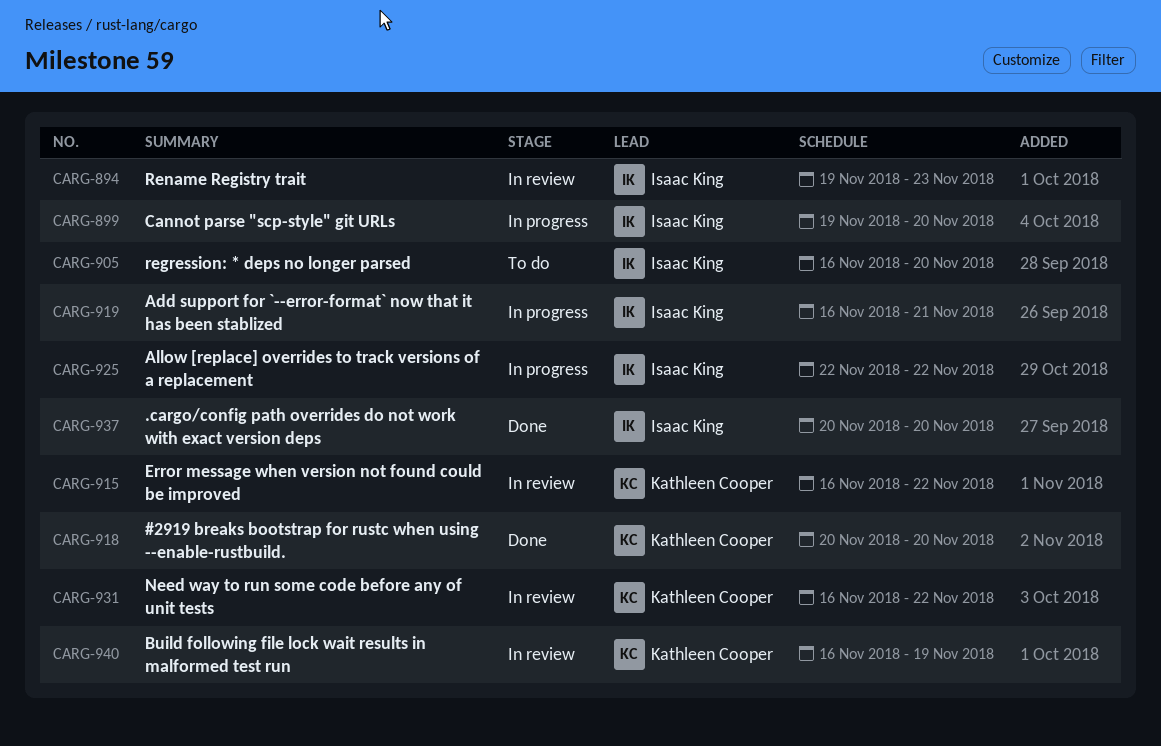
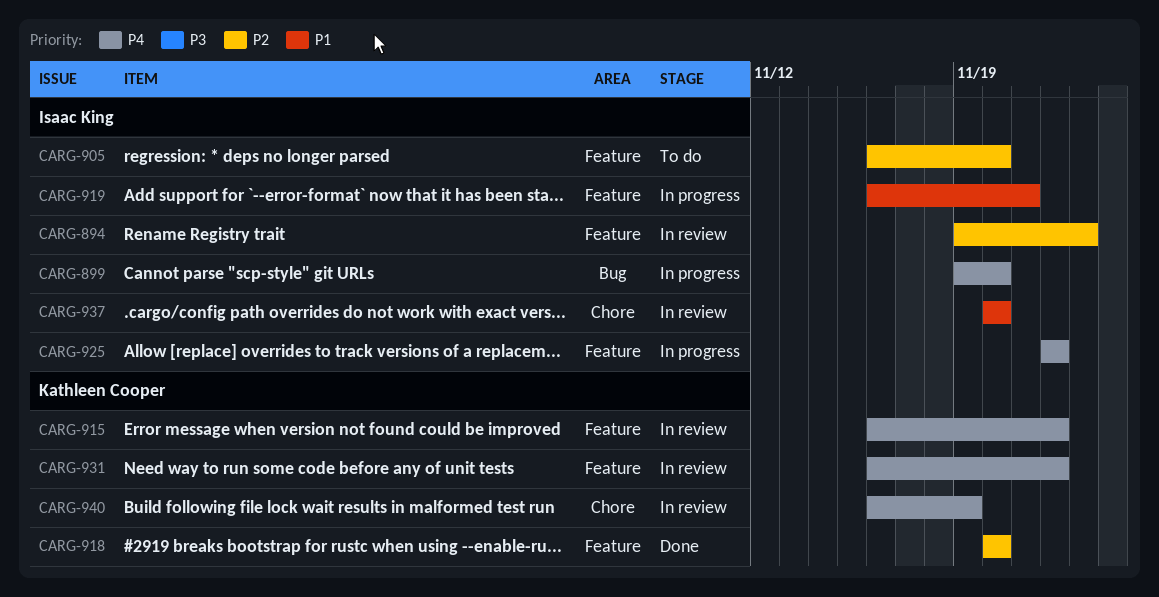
CARG-937, status: Done -> In review

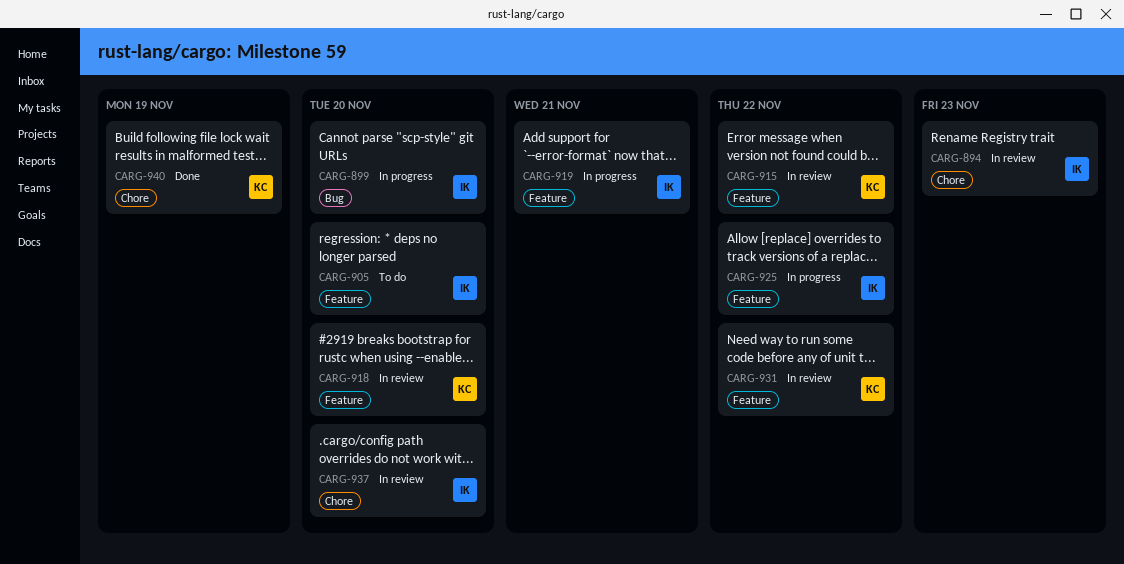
CARG-894, label: Feature -> Chore
CARG-918, status: Done -> In review
CARG-940, status: In review -> Done

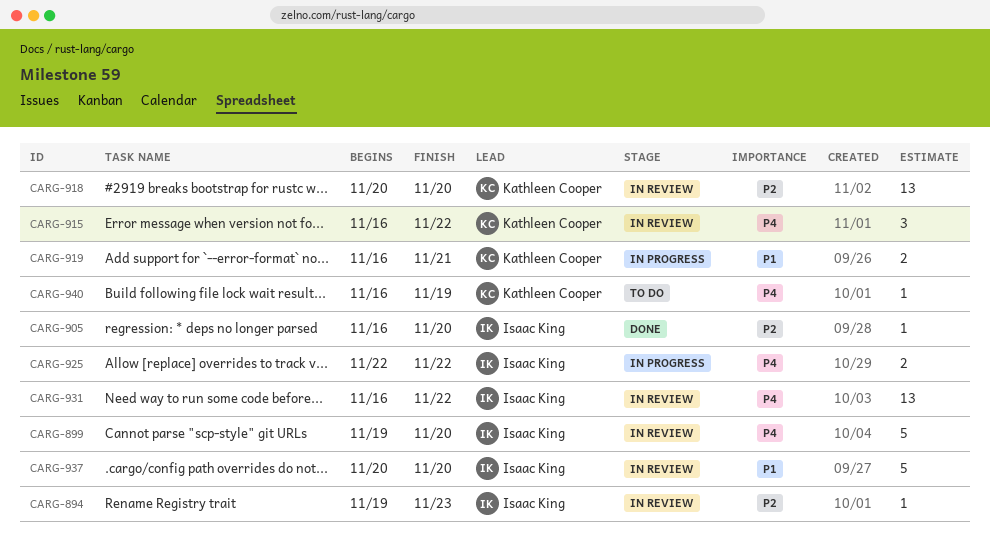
CARG-899, status: In progress -> In review
CARG-905, status: To do -> Done
CARG-919, owner: Isaac King -> Kathleen Cooper
CARG-931, owner: Kathleen Cooper -> Isaac King
CARG-940, status: Done -> To do

